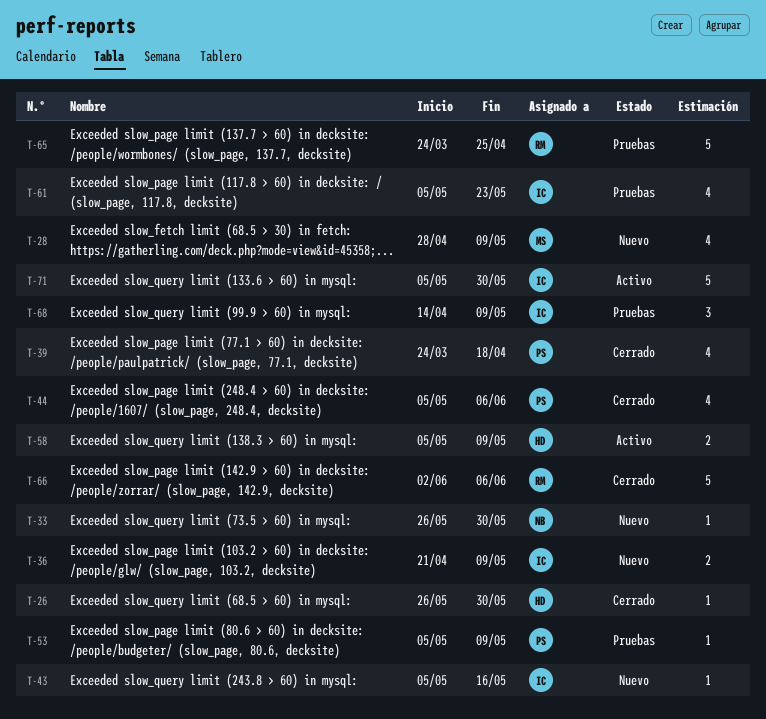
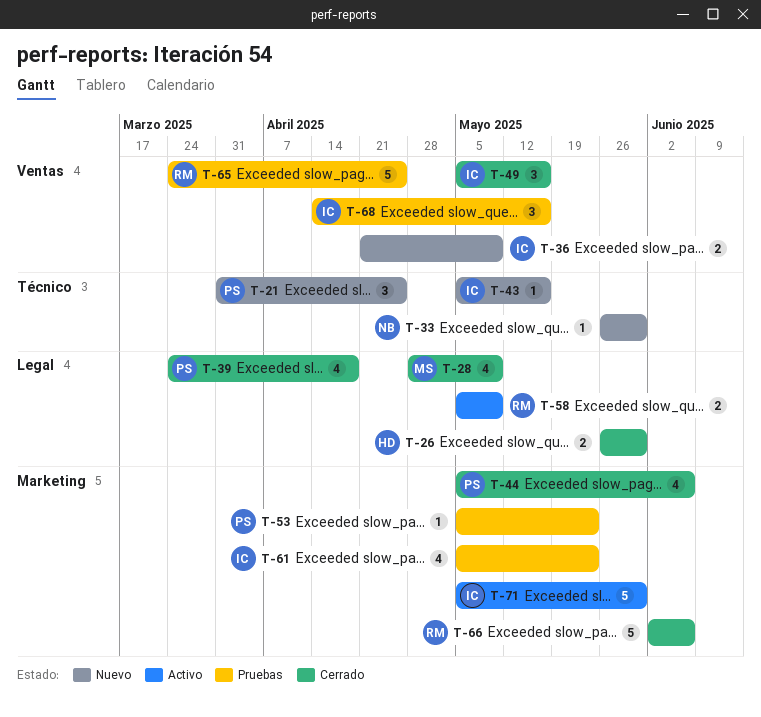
T-21: none -> present
T-26, estimate: 1 -> 2
T-28, status: Nuevo -> Cerrado
T-49: none -> present
T-53, due: May 9 -> May 23
T-58, owner: HD -> RM
T-68, due: May 9 -> May 16

